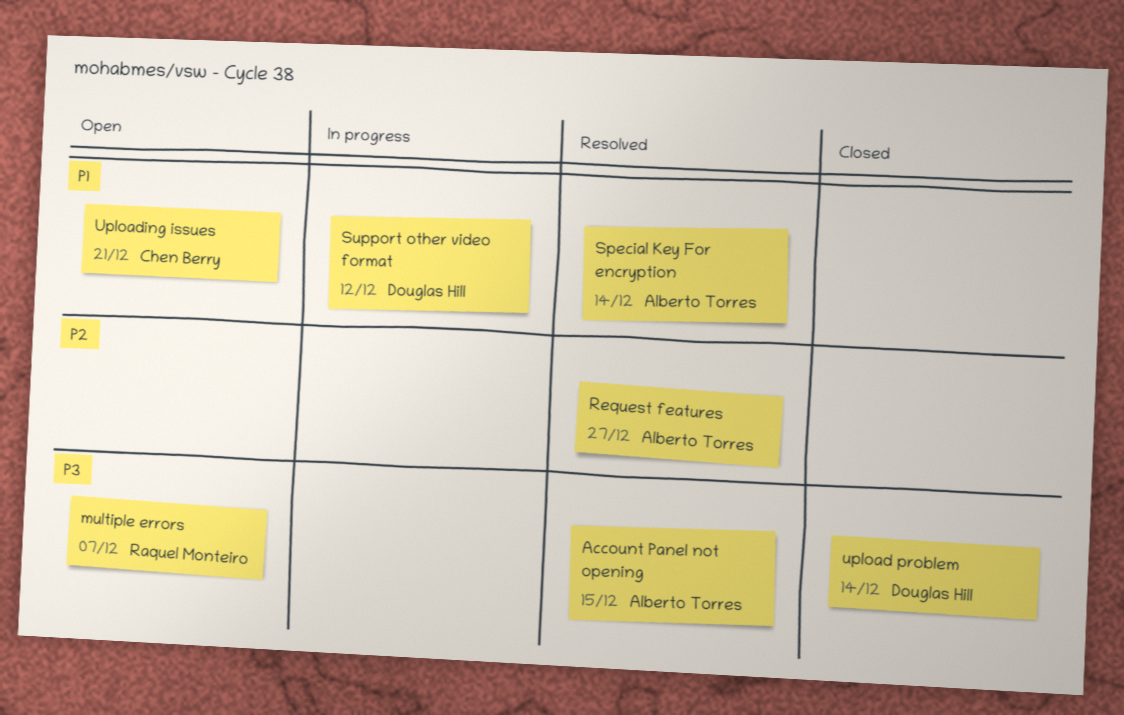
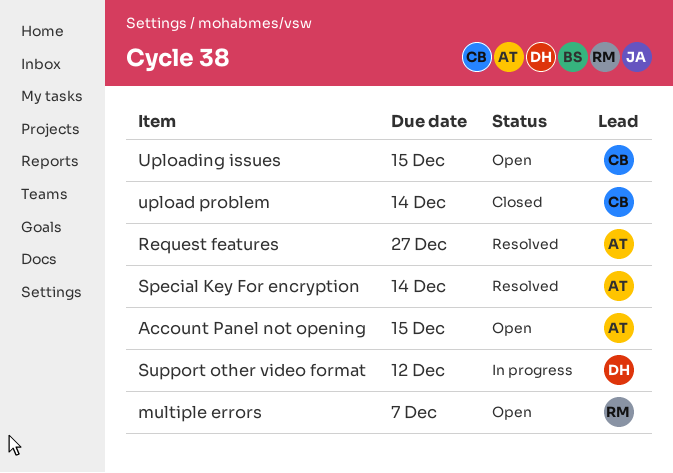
Account Panel not opening, status: Resolved -> Open
upload problem, owner: Douglas Hill -> Chen Berry
Uploading issues, due: Dec 21 -> Dec 15

